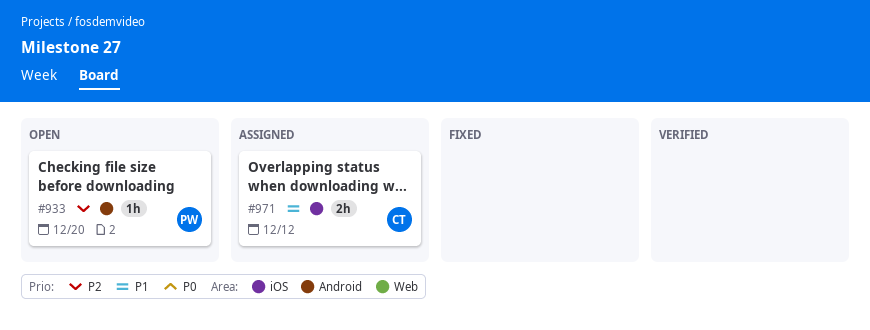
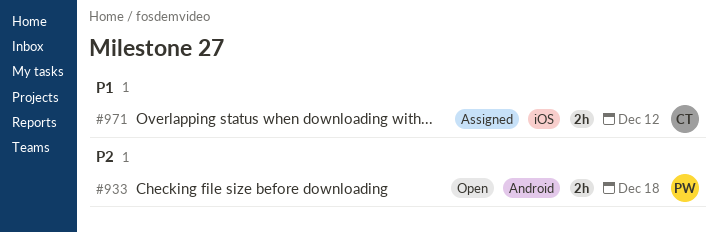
#933, estimate: 1h -> 2h
#933, due: Dec 20 -> Dec 18

